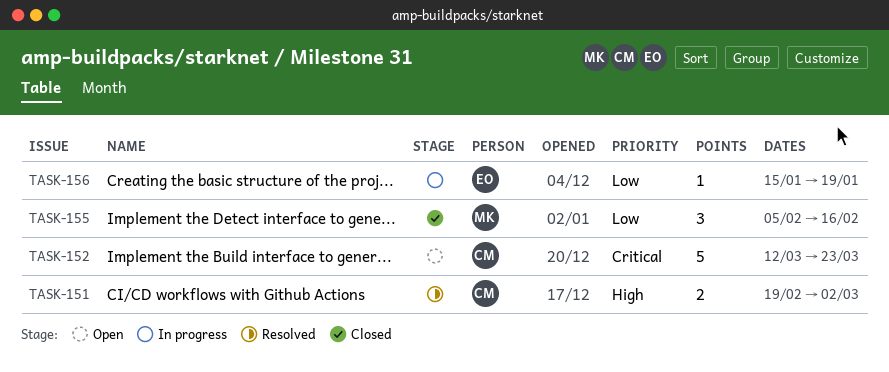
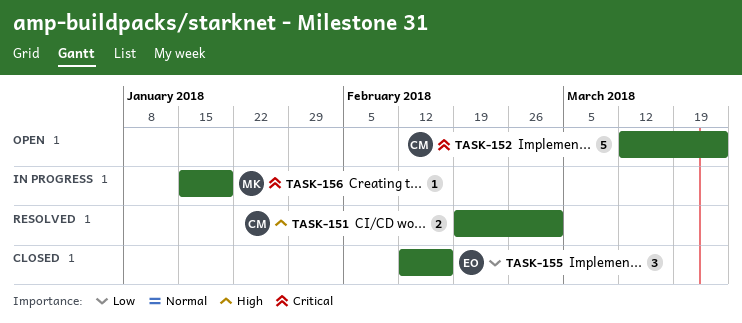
TASK-155, owner: MK -> EO
TASK-155, start: Feb 5 -> Feb 12
TASK-156, owner: EO -> MK
TASK-156, priority: Low -> Critical

